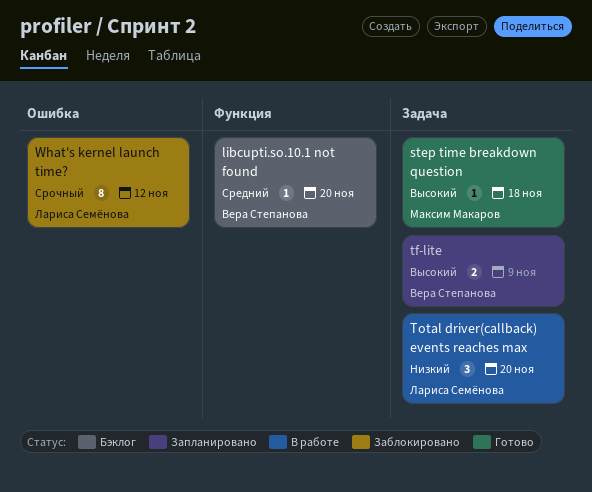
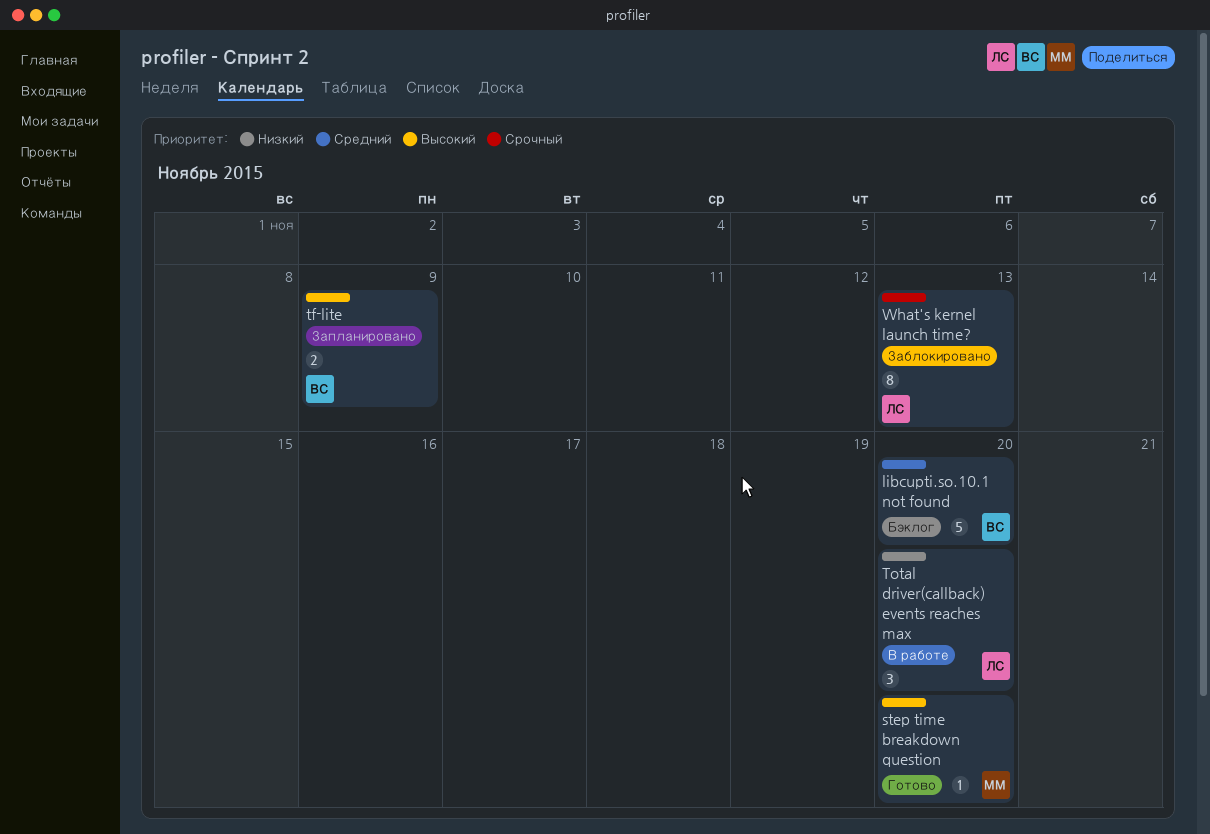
libcupti.so.10.1 not found, estimate: 1 -> 5
step time breakdown question, due: Nov 18 -> Nov 20
What's kernel launch time?, due: Nov 12 -> Nov 13

